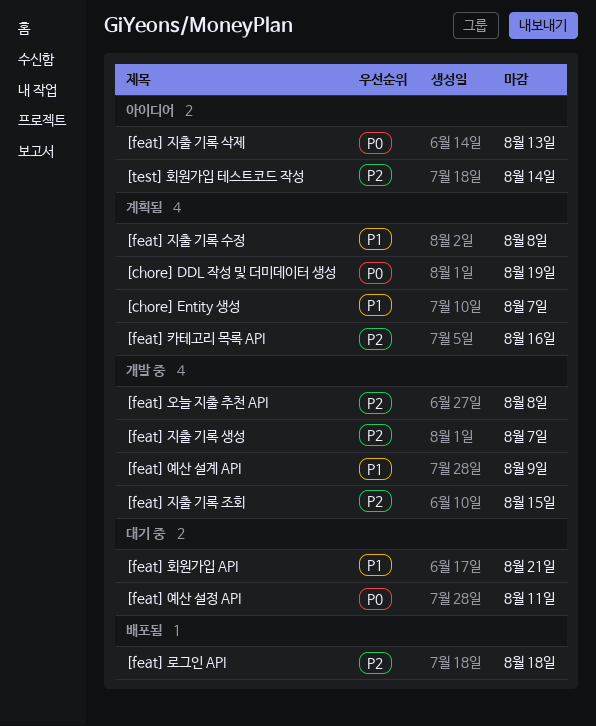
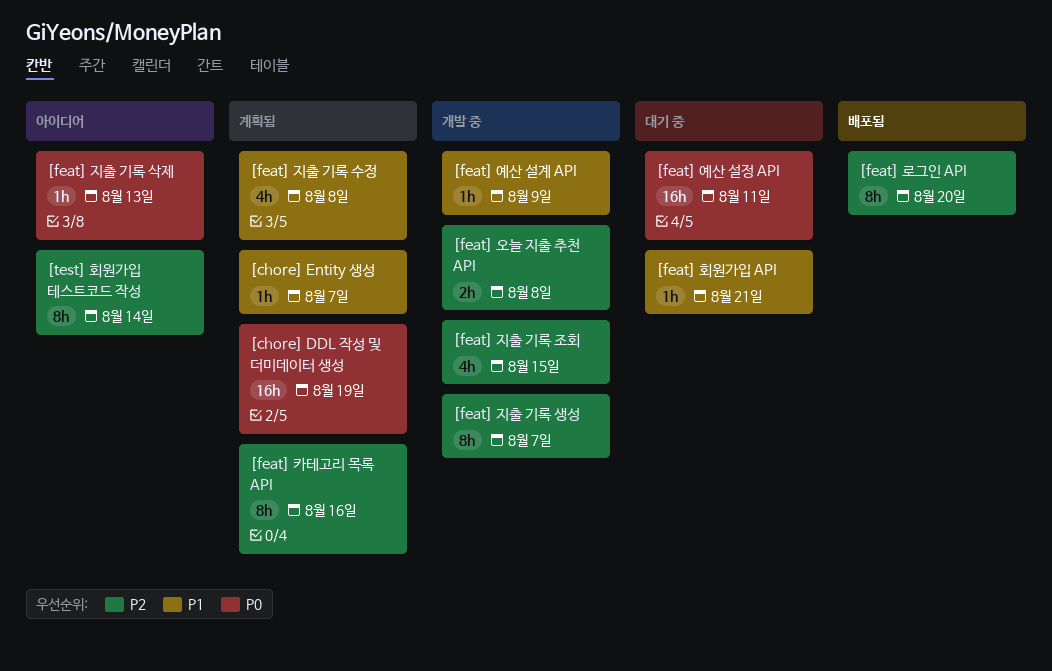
[feat] 로그인 API, due: Aug 18 -> Aug 20

